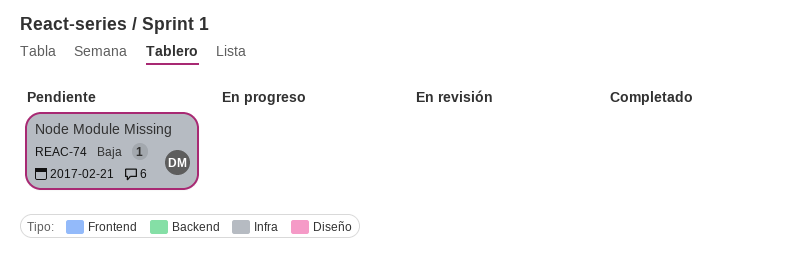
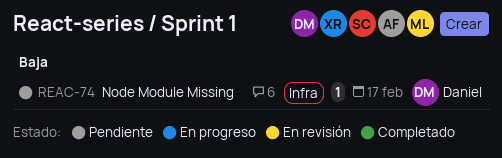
REAC-74, due: Feb 21 -> Feb 17

